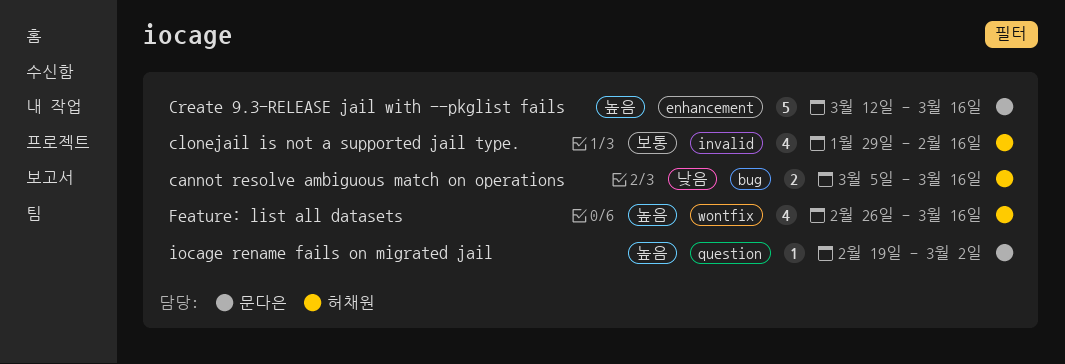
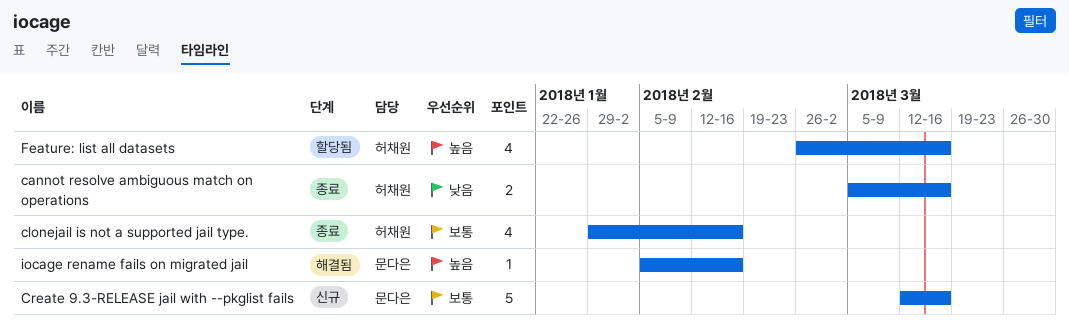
Create 9.3-RELEASE jail with --pkglist fails, priority: 높음 -> 보통
iocage rename fails on migrated jail, start: Feb 19 -> Feb 5
iocage rename fails on migrated jail, due: Mar 2 -> Feb 16

